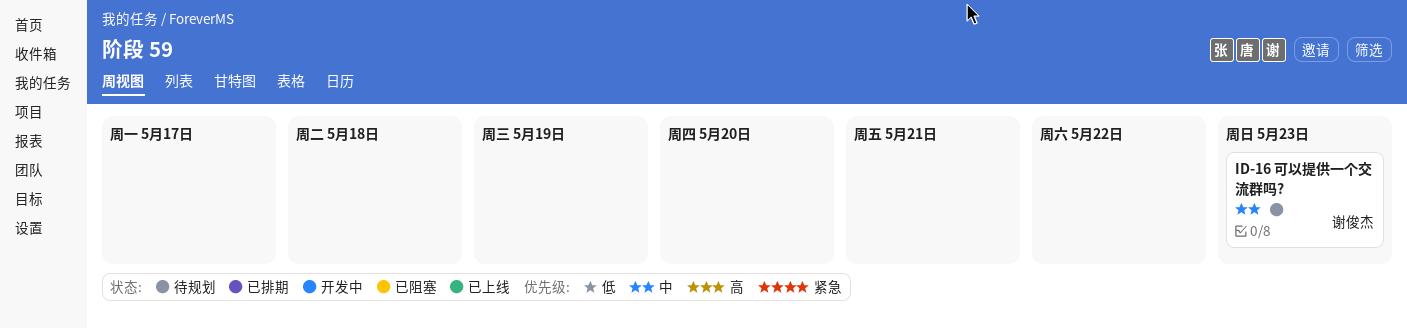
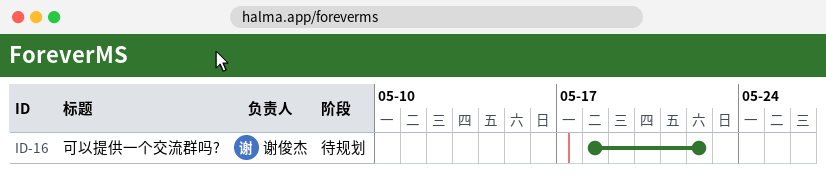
ID-16, due: May 23 -> May 22

